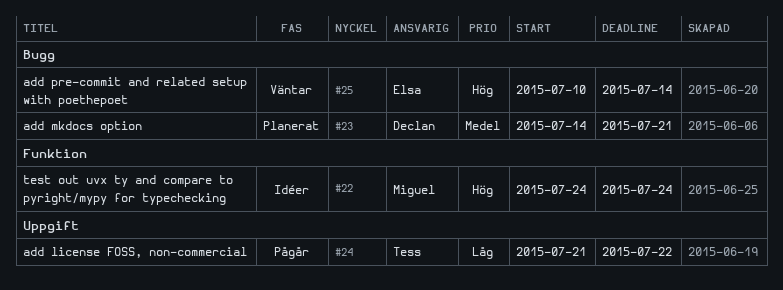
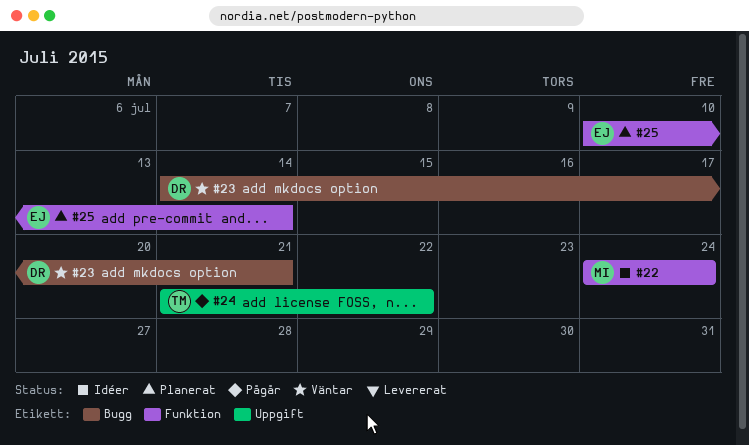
#23, status: Planerat -> Väntar
#25, status: Väntar -> Planerat
#25, label: Bugg -> Funktion

